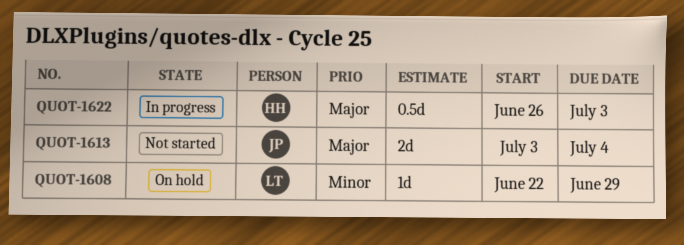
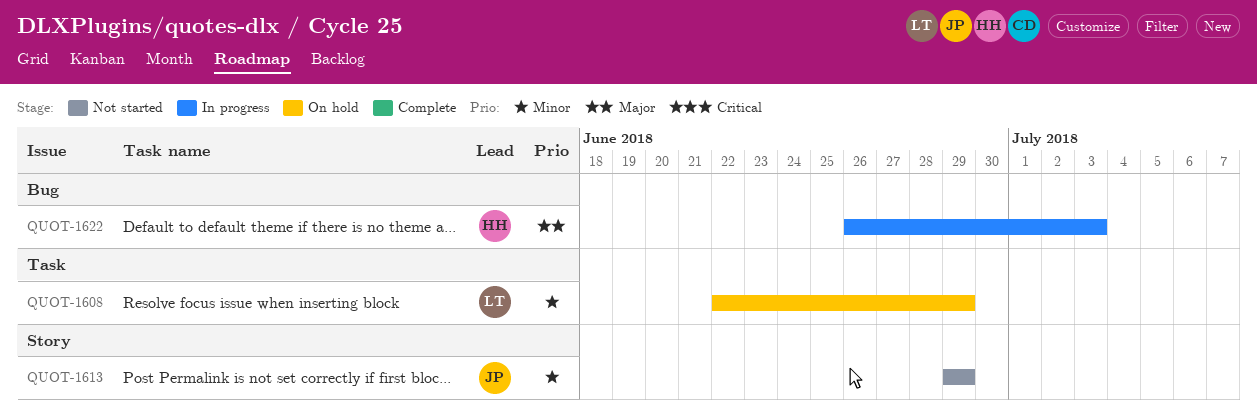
QUOT-1613, priority: Major -> Minor
QUOT-1613, start: Jul 3 -> Jun 29
QUOT-1613, due: Jul 4 -> Jun 29

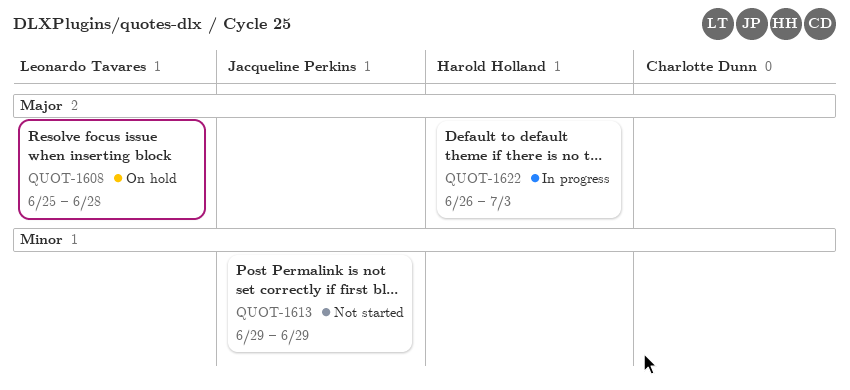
QUOT-1608, priority: Minor -> Major
QUOT-1608, start: Jun 22 -> Jun 25
QUOT-1608, due: Jun 29 -> Jun 28

